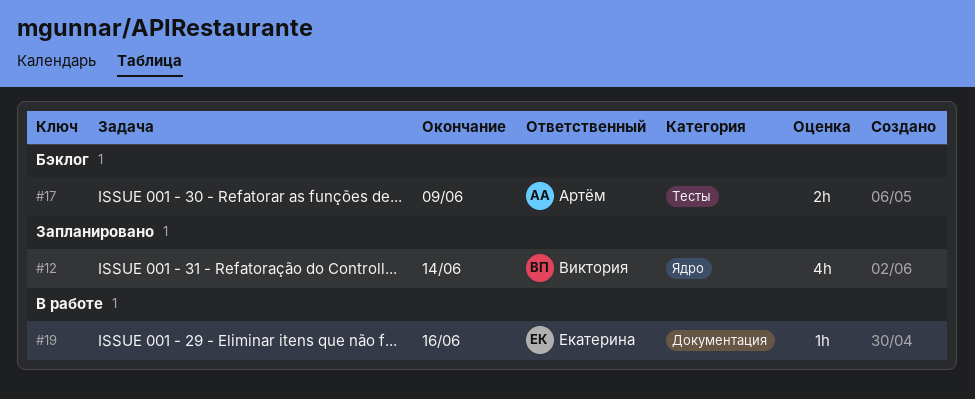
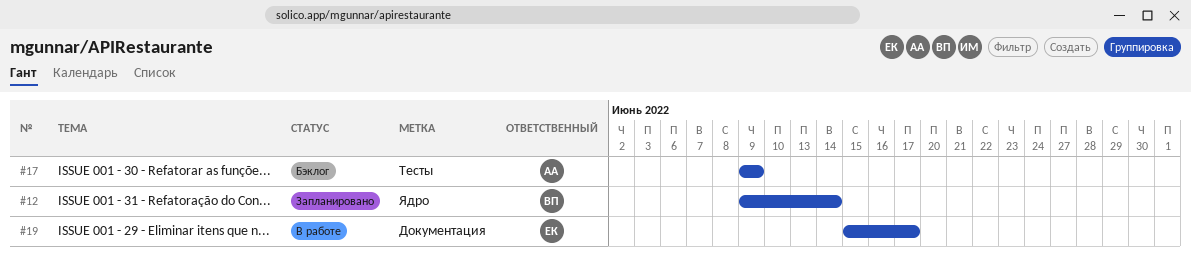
#19, due: Jun 16 -> Jun 17

